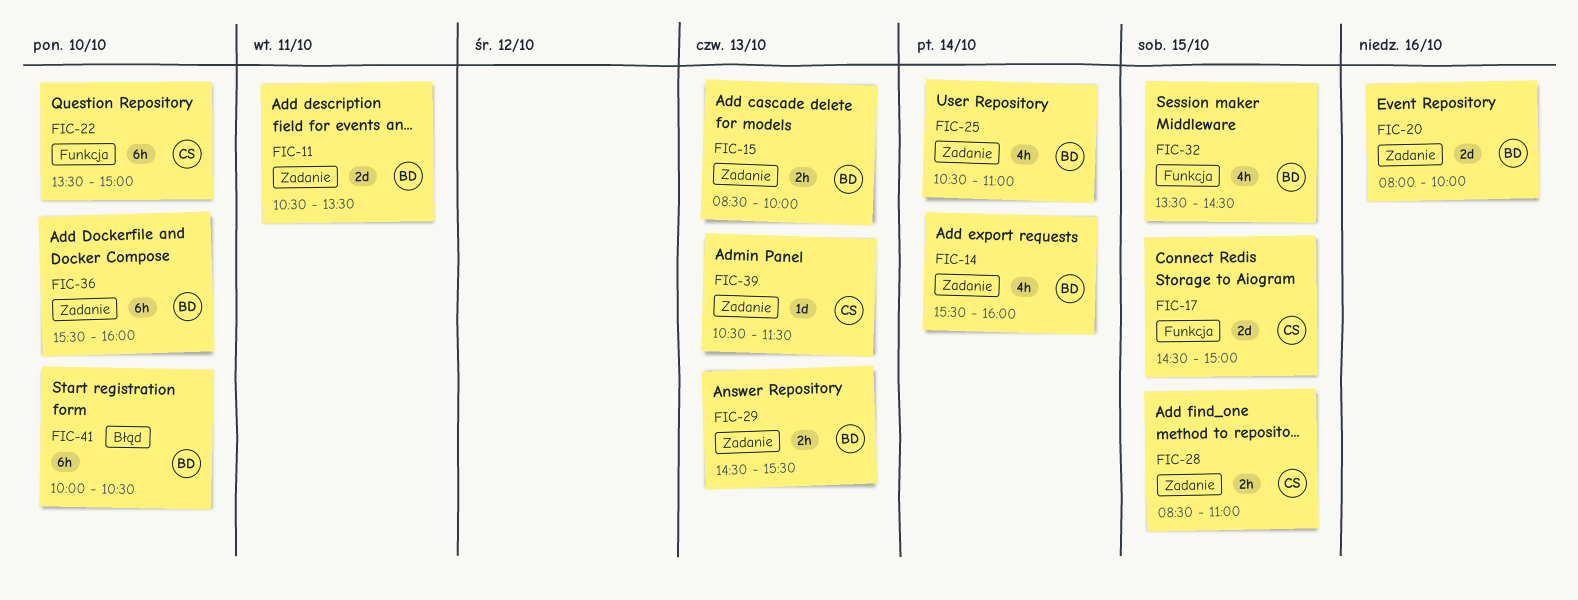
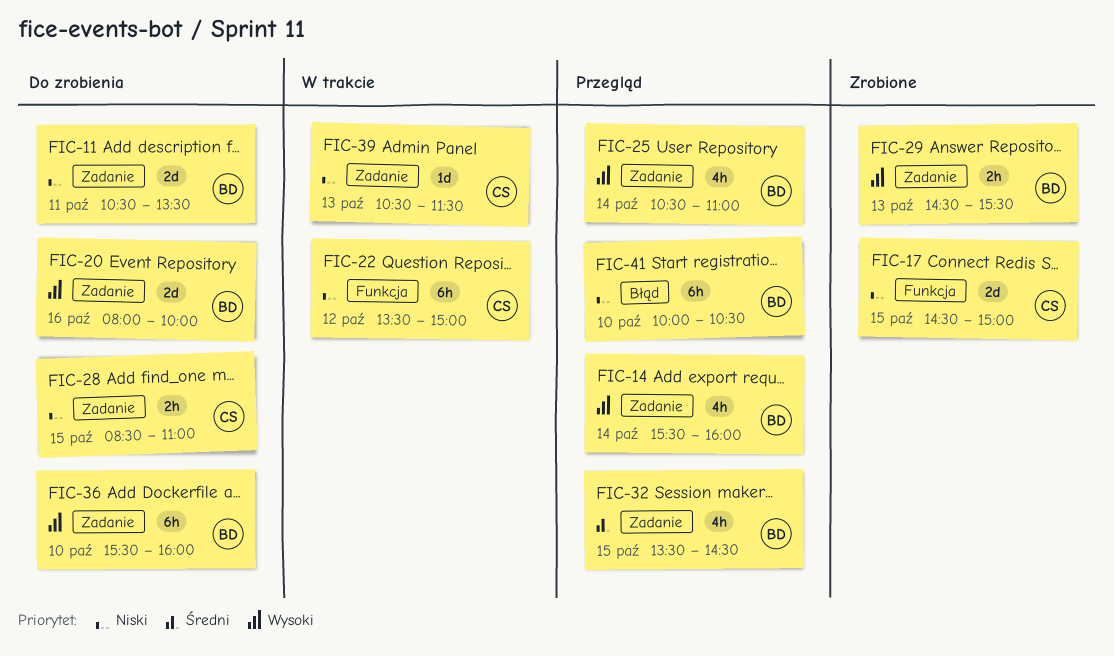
FIC-15: present -> none
FIC-22, day: Oct 10 -> Oct 12
FIC-32, label: Funkcja -> Zadanie

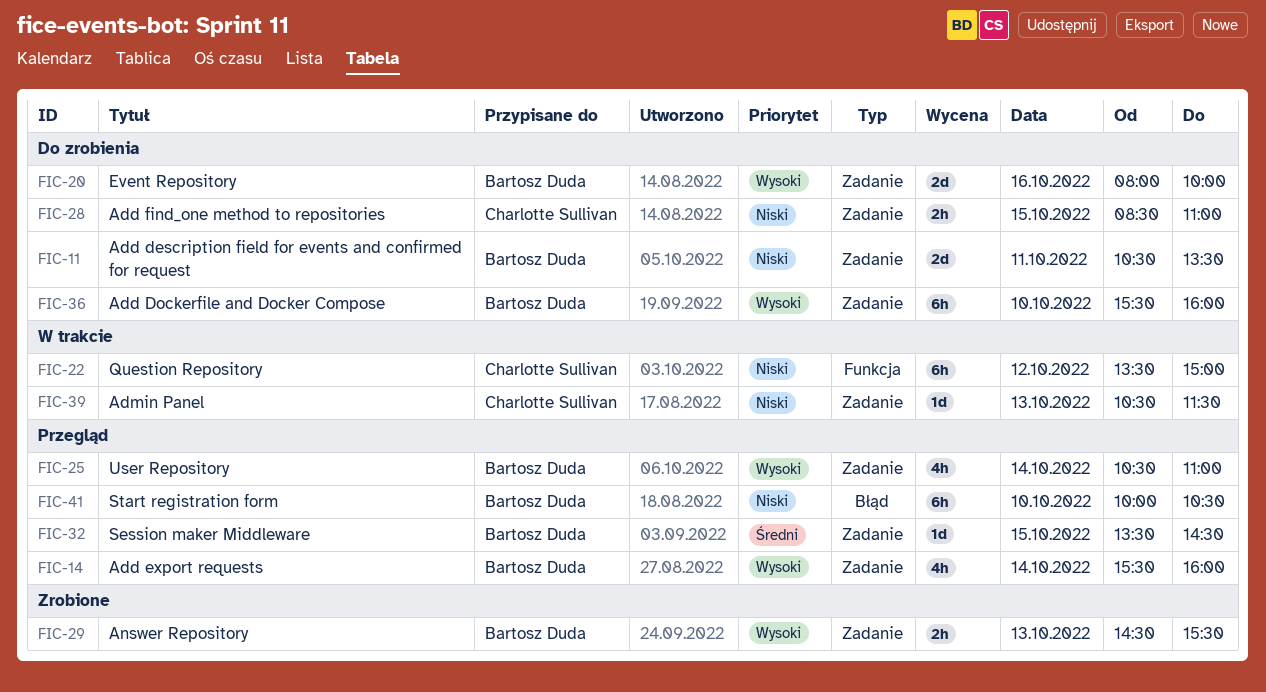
FIC-17: present -> none
FIC-32, estimate: 4h -> 1d

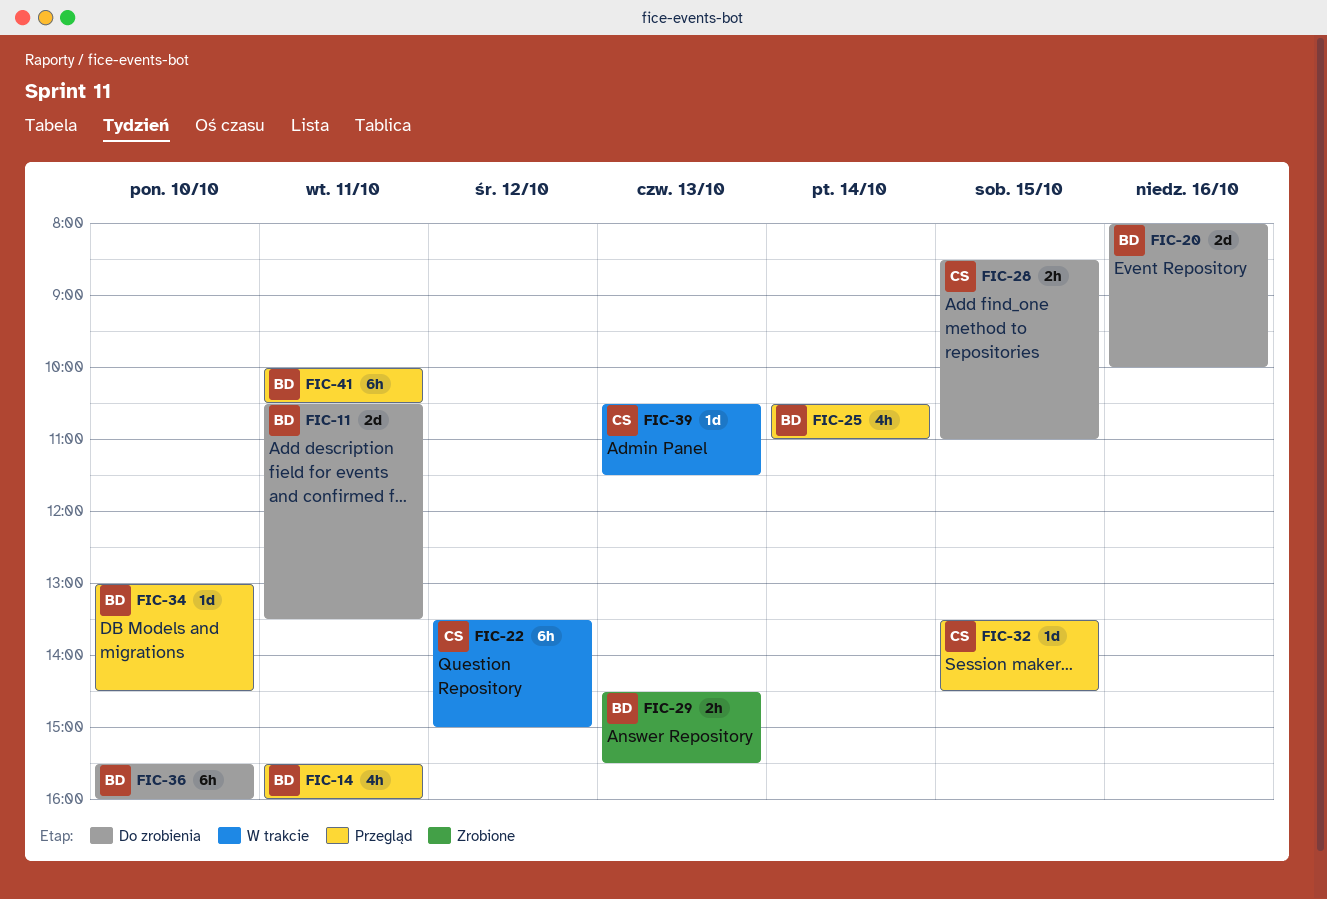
FIC-14, day: Oct 14 -> Oct 11
FIC-32, owner: Bartosz Duda -> Charlotte Sullivan
FIC-34: none -> present
FIC-41, day: Oct 10 -> Oct 11

